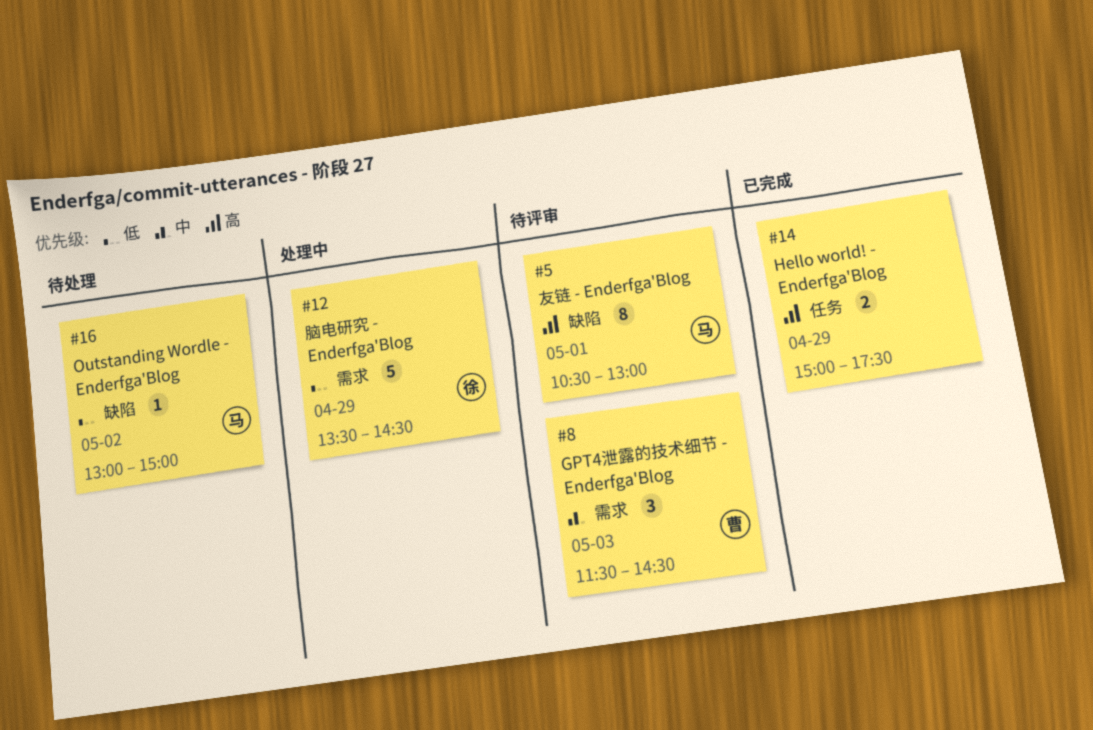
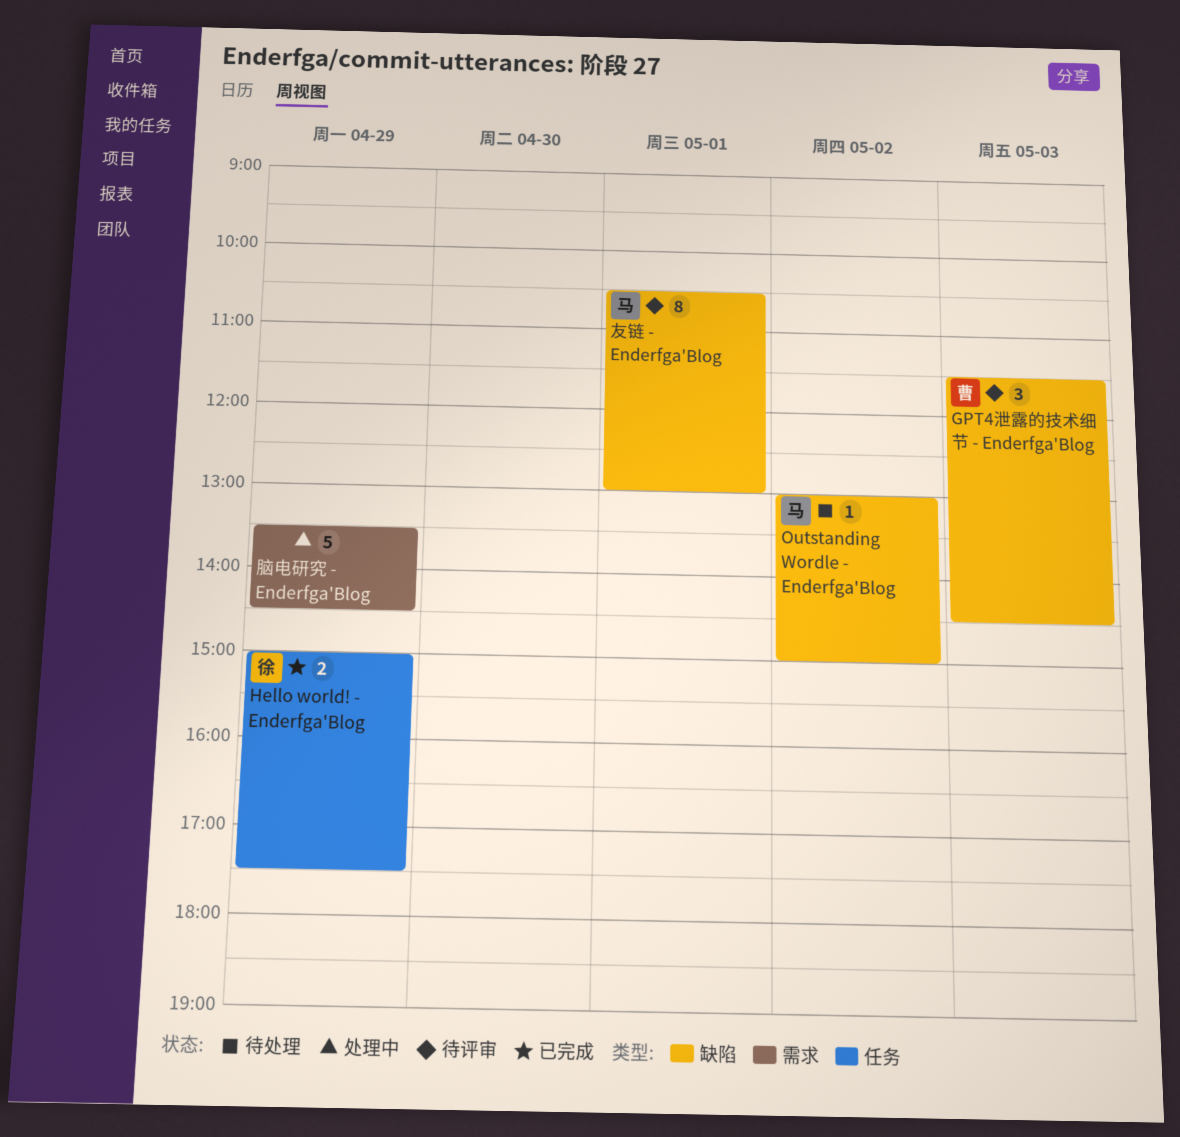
GPT4泄露的技术细节 - Enderfga'Blog, label: 需求 -> 缺陷
Hello world! - Enderfga'Blog, owner: none -> 徐
脑电研究 - Enderfga'Blog, owner: 徐 -> none

